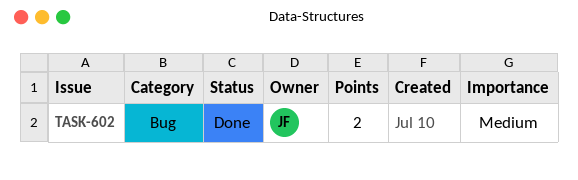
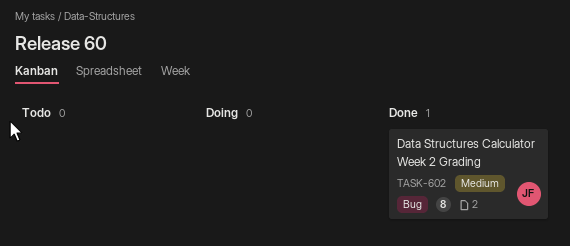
TASK-602, estimate: 2 -> 8

